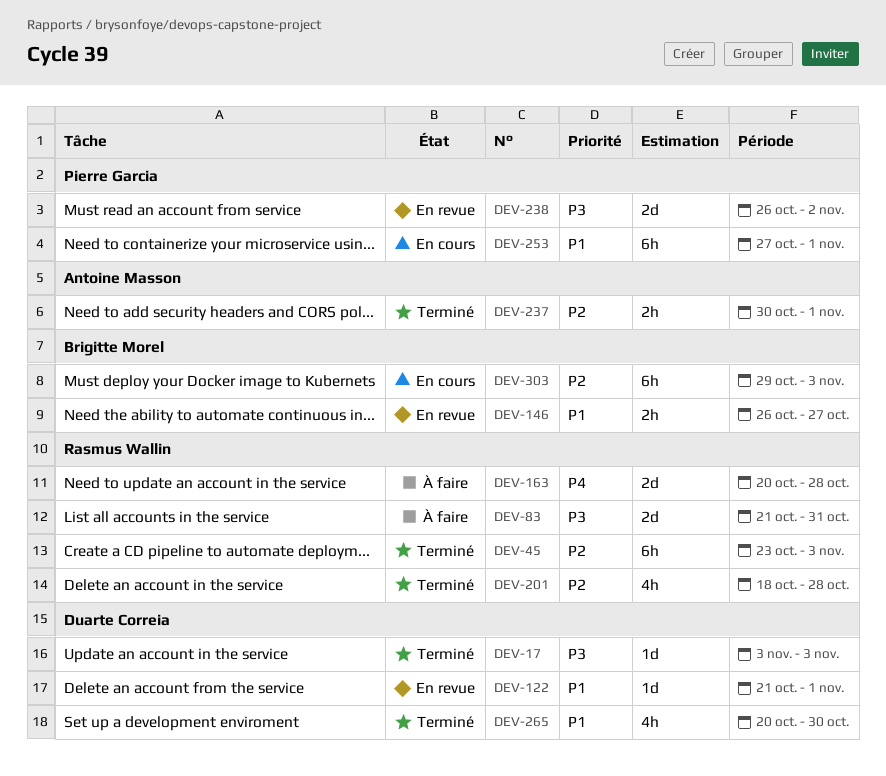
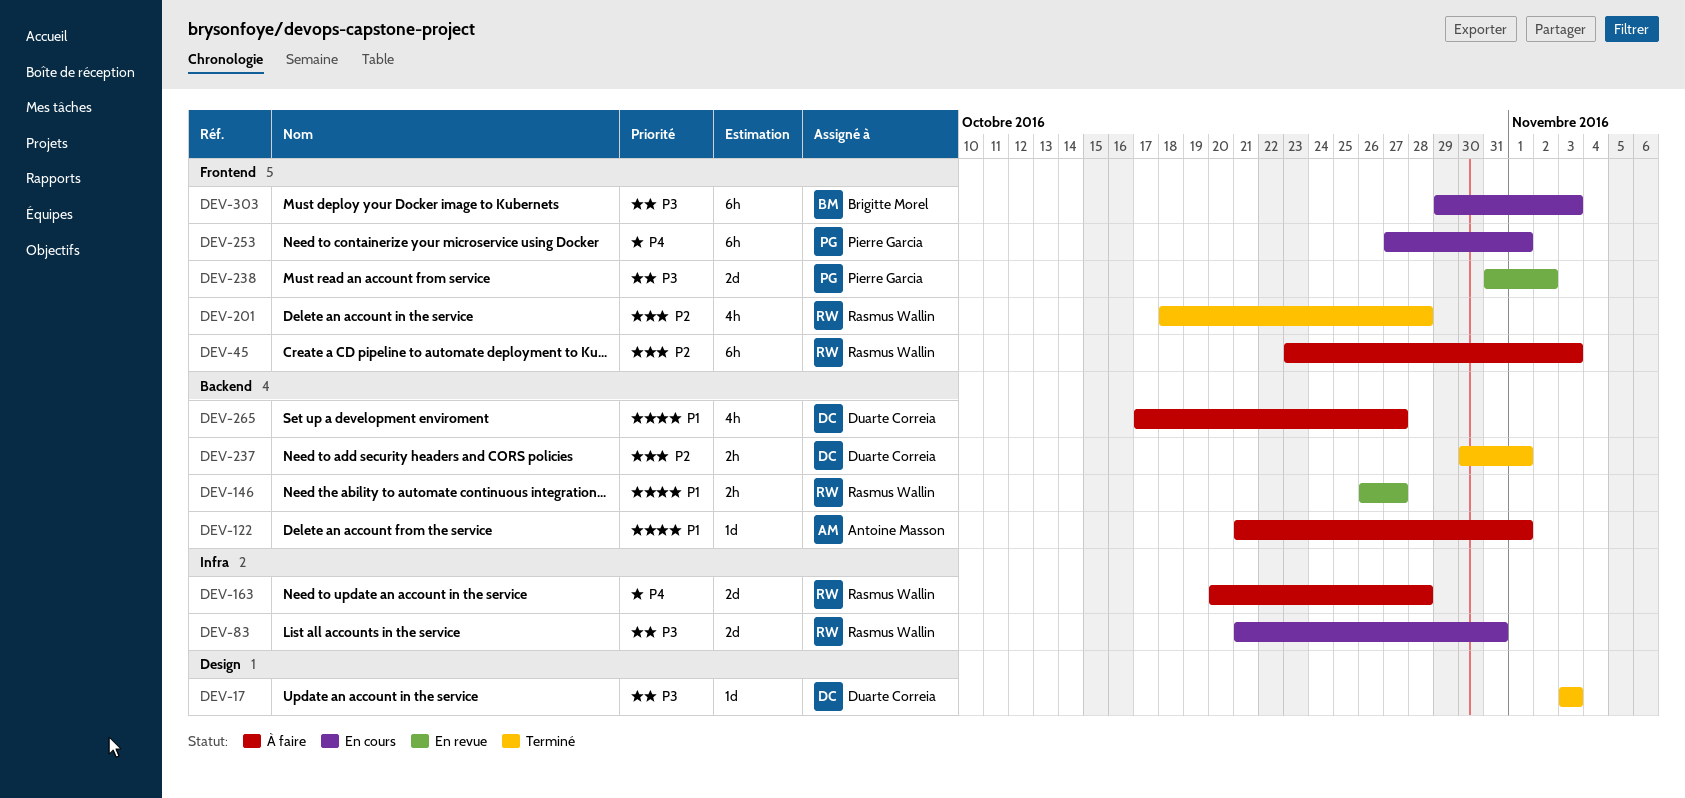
DEV-45, status: Terminé -> À faire
DEV-83, status: À faire -> En cours
DEV-122, status: En revue -> À faire
DEV-122, owner: Duarte Correia -> Antoine Masson
DEV-146, owner: Brigitte Morel -> Rasmus Wallin
DEV-237, owner: Antoine Masson -> Duarte Correia
DEV-238, start: Oct 26 -> Oct 31
DEV-253, priority: P1 -> P4
DEV-265, status: Terminé -> À faire
DEV-265, start: Oct 20 -> Oct 17
DEV-265, due: Oct 30 -> Oct 27
DEV-303, priority: P2 -> P3

